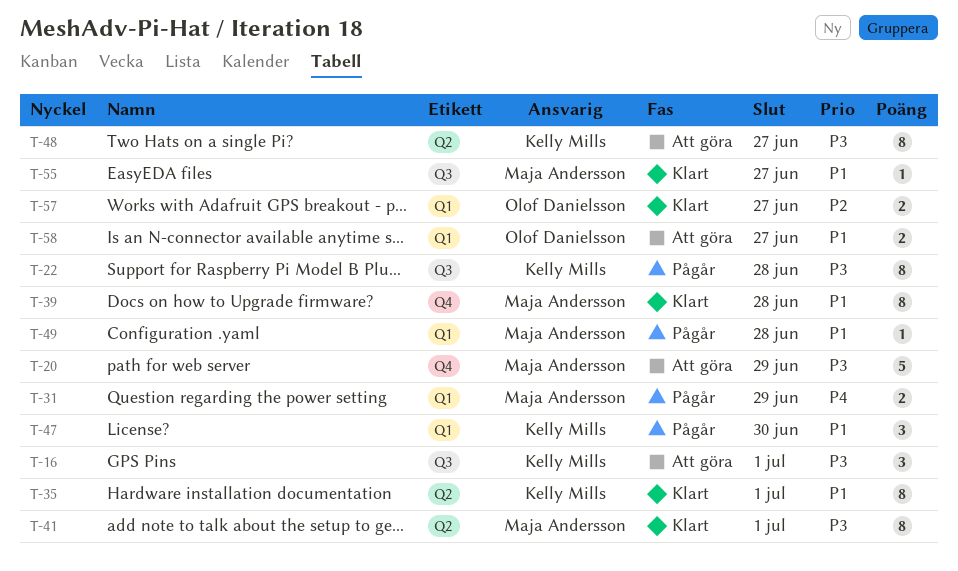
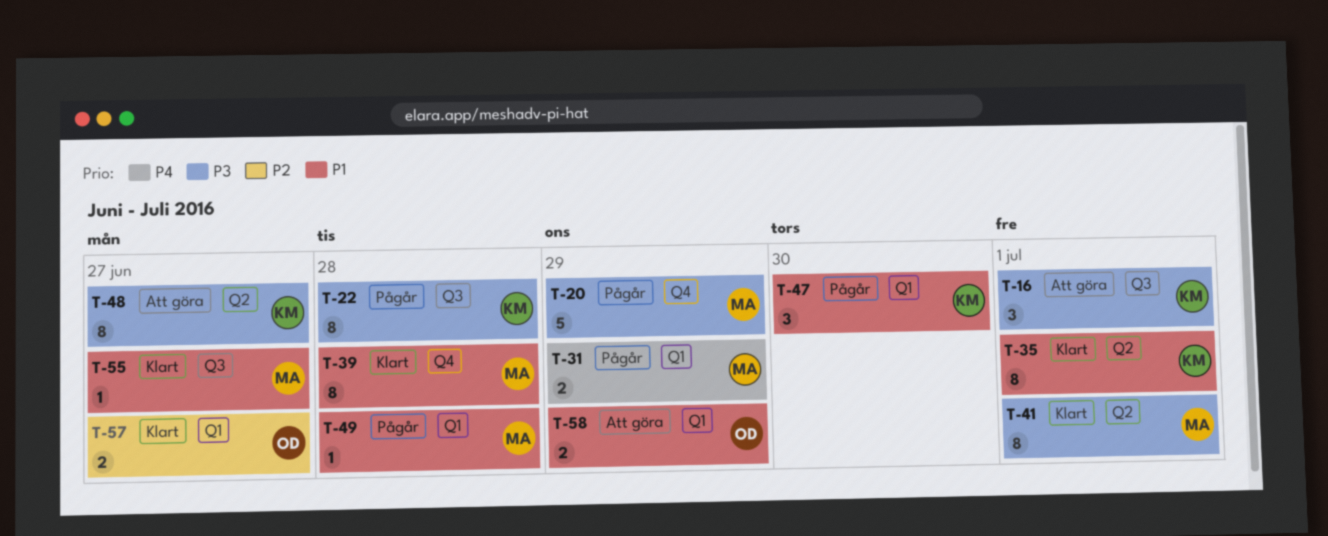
T-20, status: Att göra -> Pågår
T-58, due: Jun 27 -> Jun 29

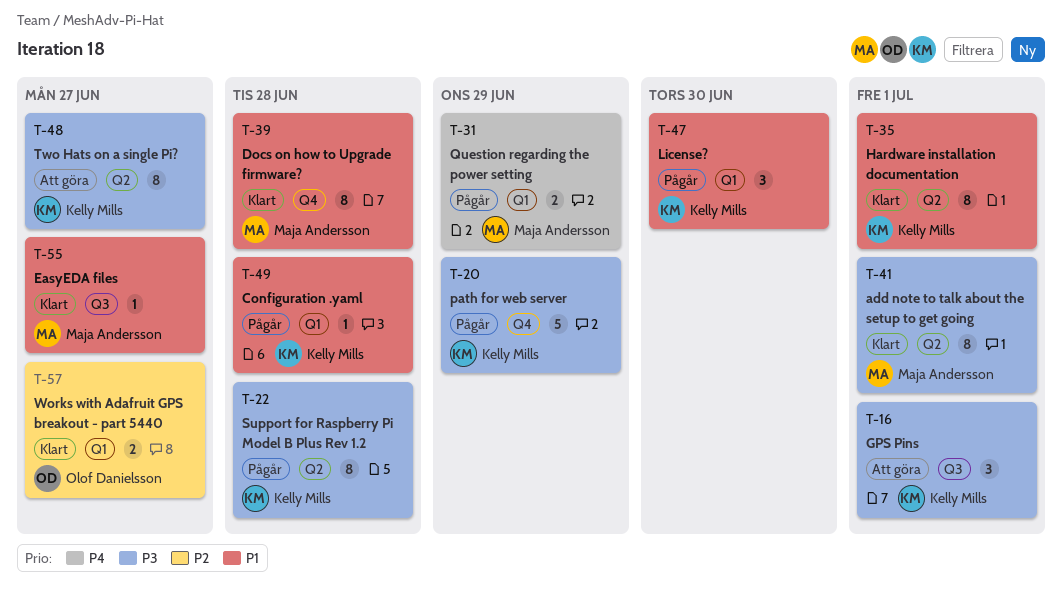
T-20, owner: Maja Andersson -> Kelly Mills
T-22, label: Q3 -> Q2
T-49, owner: Maja Andersson -> Kelly Mills
T-58: present -> none

